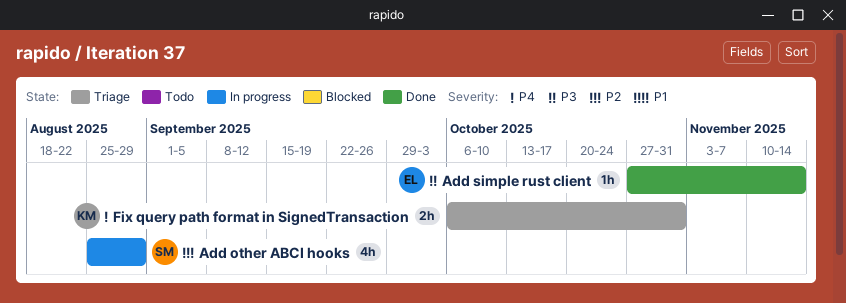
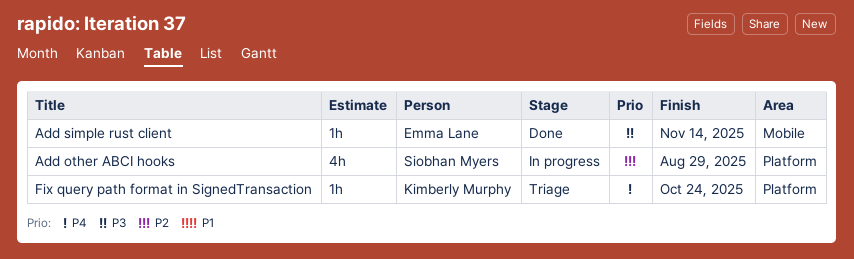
Fix query path format in SignedTransaction, estimate: 2h -> 1h
Fix query path format in SignedTransaction, due: Oct 31 -> Oct 24

